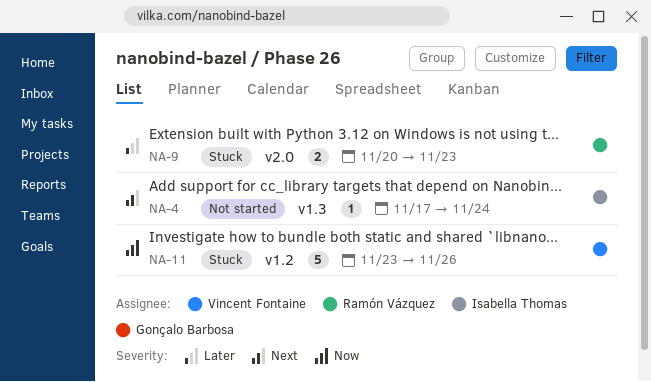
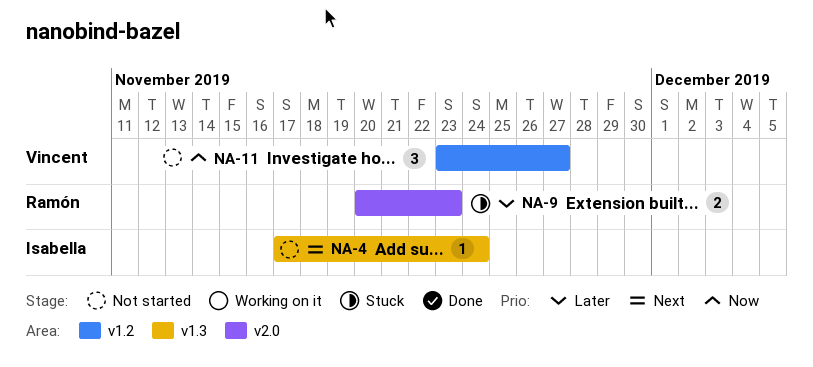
NA-11, status: Stuck -> Not started
NA-11, estimate: 5 -> 3
NA-11, due: Nov 26 -> Nov 27

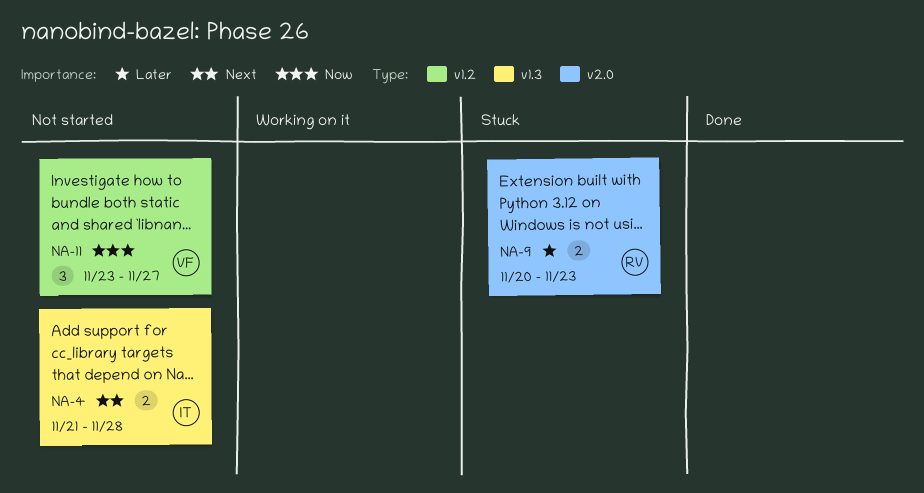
NA-4, estimate: 1 -> 2
NA-4, start: Nov 17 -> Nov 21
NA-4, due: Nov 24 -> Nov 28

